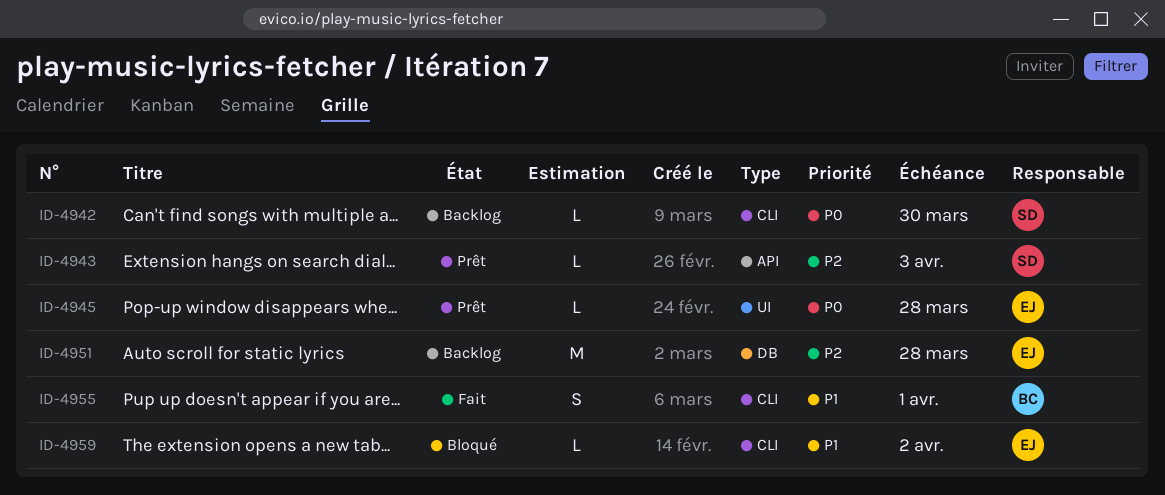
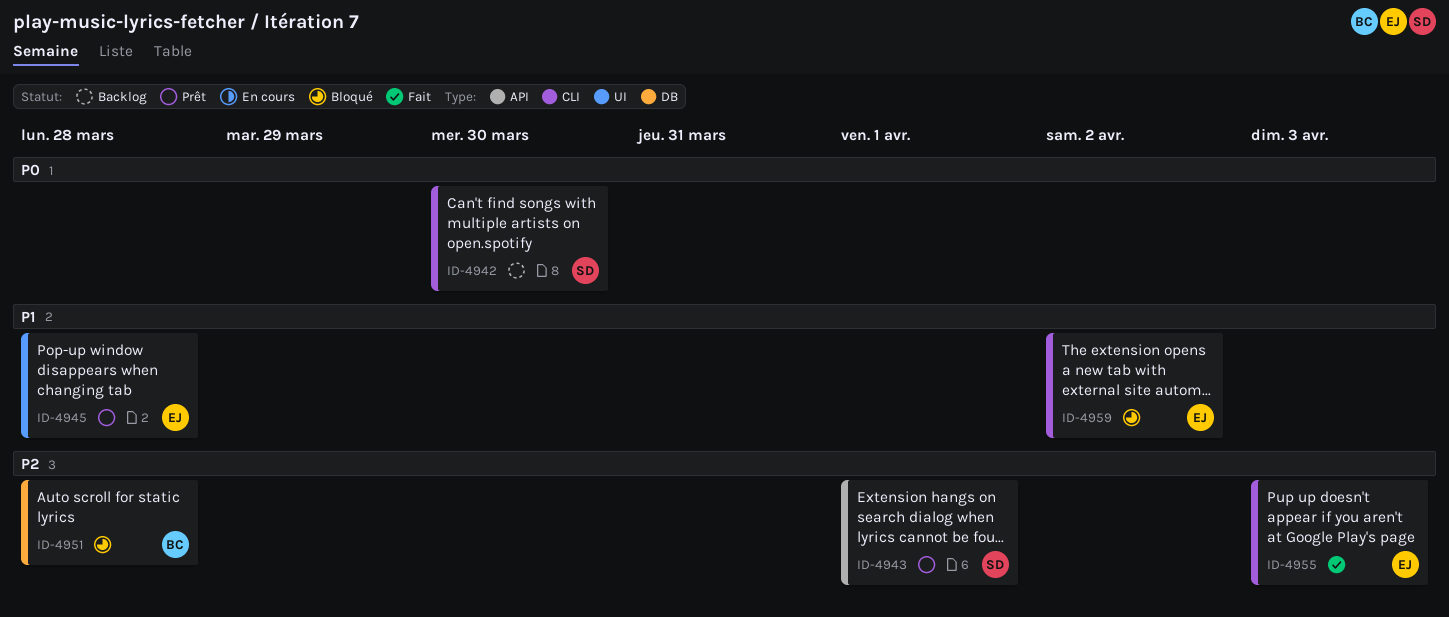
ID-4943, due: Apr 3 -> Apr 1
ID-4945, priority: P0 -> P1
ID-4951, status: Backlog -> Bloqué
ID-4951, owner: EJ -> BC
ID-4955, owner: BC -> EJ
ID-4955, priority: P1 -> P2
ID-4955, due: Apr 1 -> Apr 3

